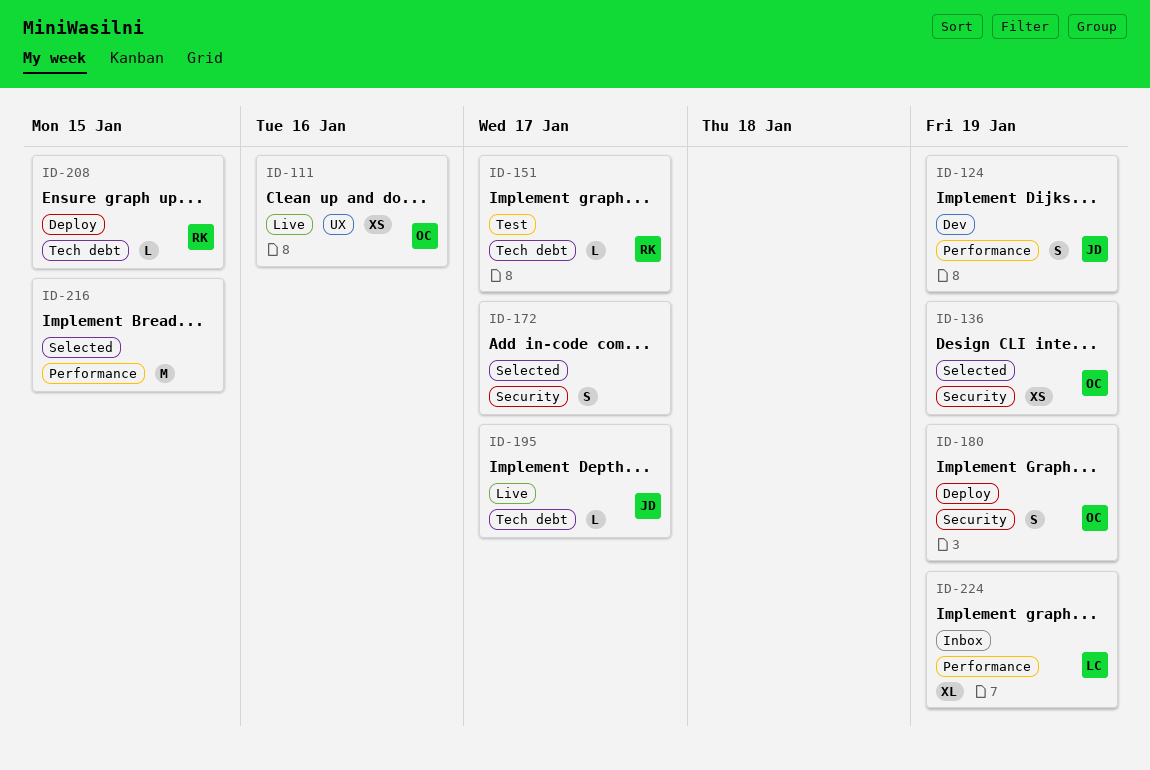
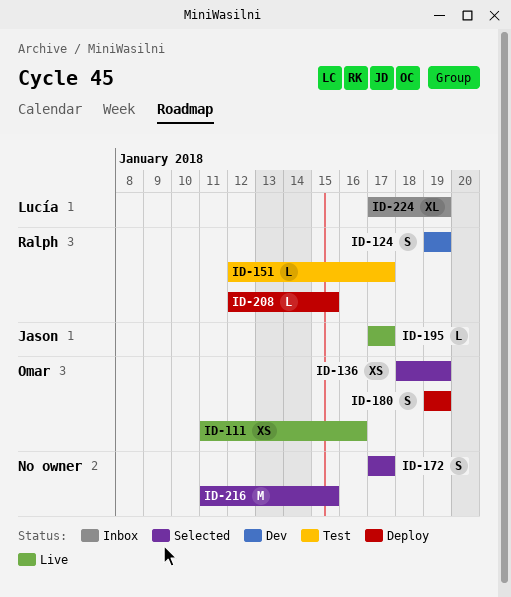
ID-124, owner: Jason -> Ralph

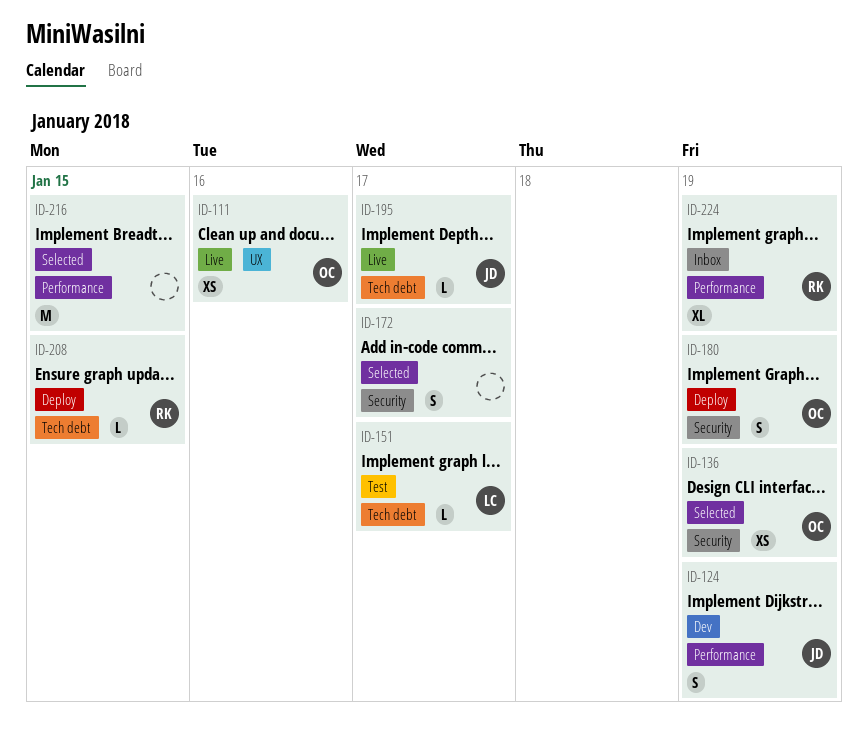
ID-124, owner: Ralph -> Jason
ID-151, owner: Ralph -> Lucía
ID-224, owner: Lucía -> Ralph

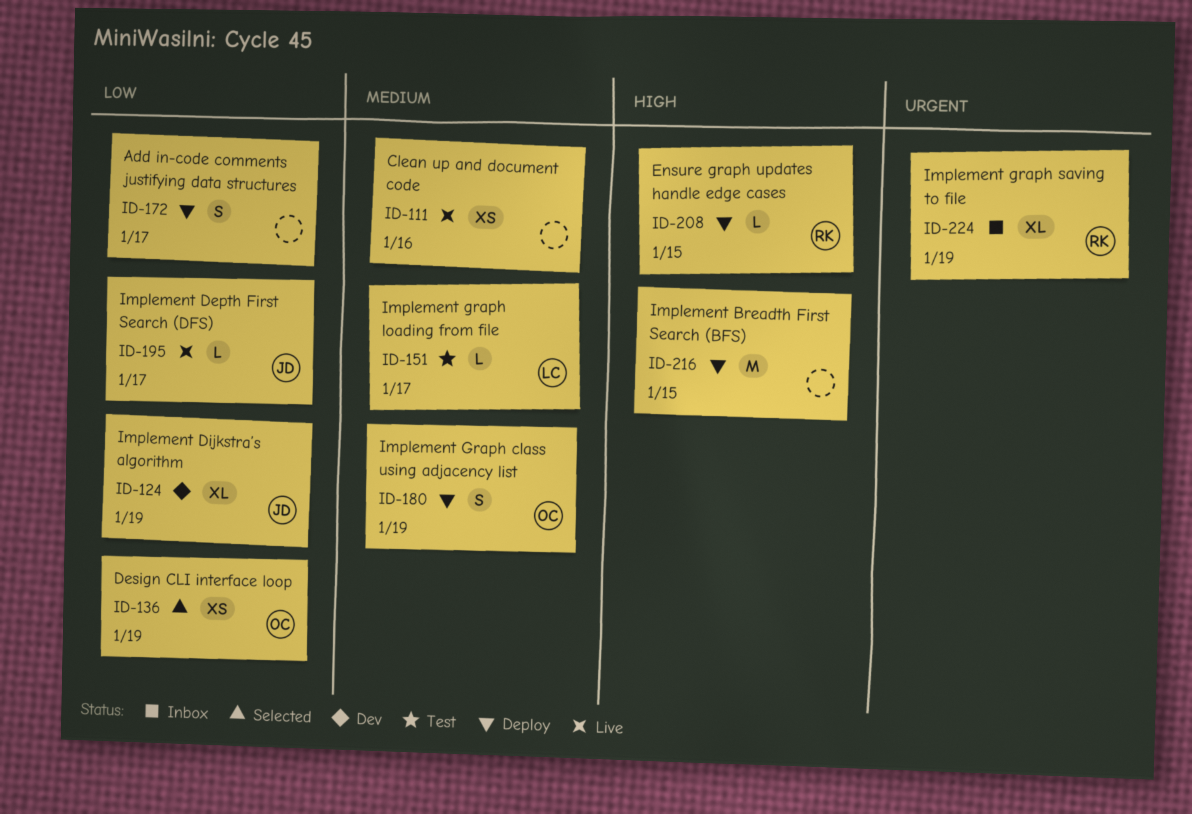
ID-111, owner: OC -> none
ID-124, estimate: S -> XL
ID-172, status: Selected -> Deploy
ID-216, status: Selected -> Deploy

